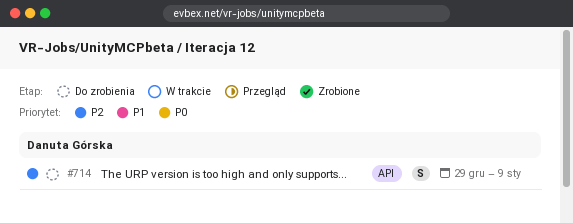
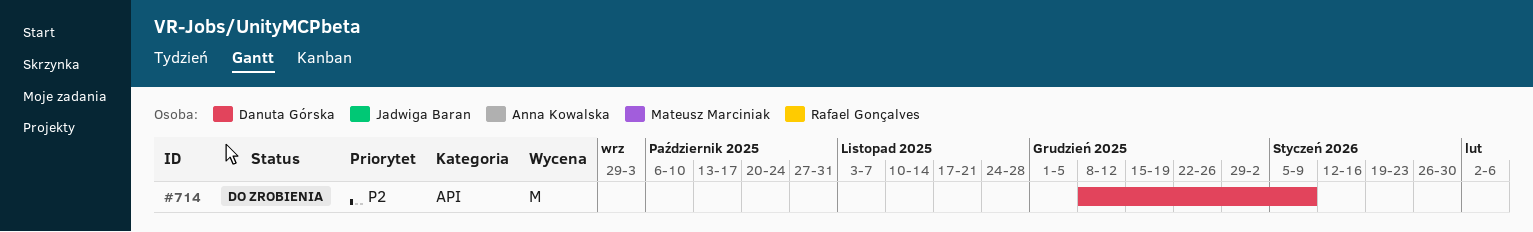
#714, estimate: S -> M
#714, start: Dec 29 -> Dec 8

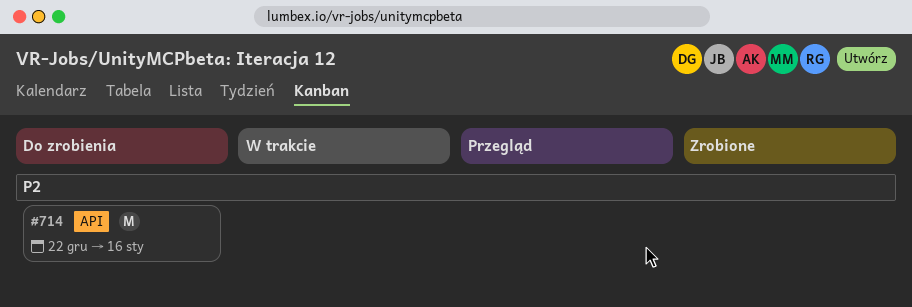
#714, start: Dec 8 -> Dec 22
#714, due: Jan 9 -> Jan 16

